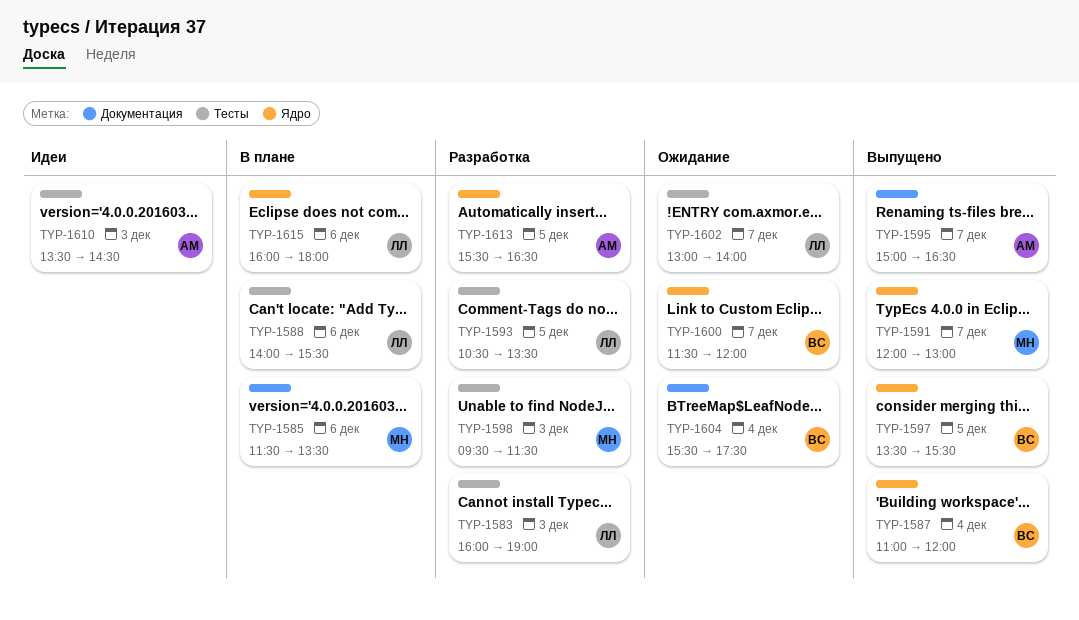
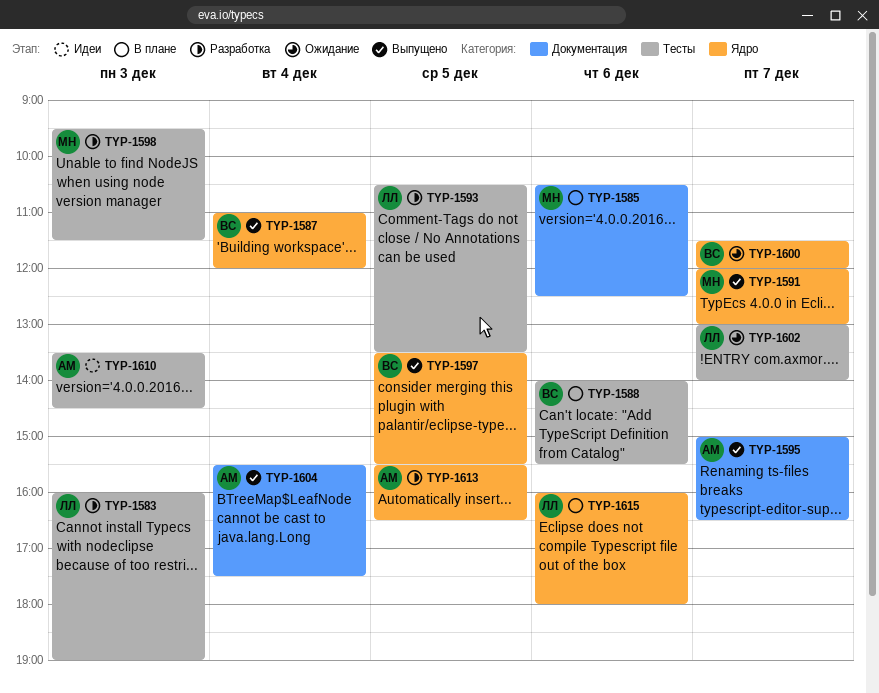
TYP-1585, begins: 11:30 -> 10:30
TYP-1585, ends: 13:30 -> 12:30
TYP-1588, owner: ЛЛ -> ВС
TYP-1604, status: Ожидание -> Выпущено
TYP-1604, owner: ВС -> АМ

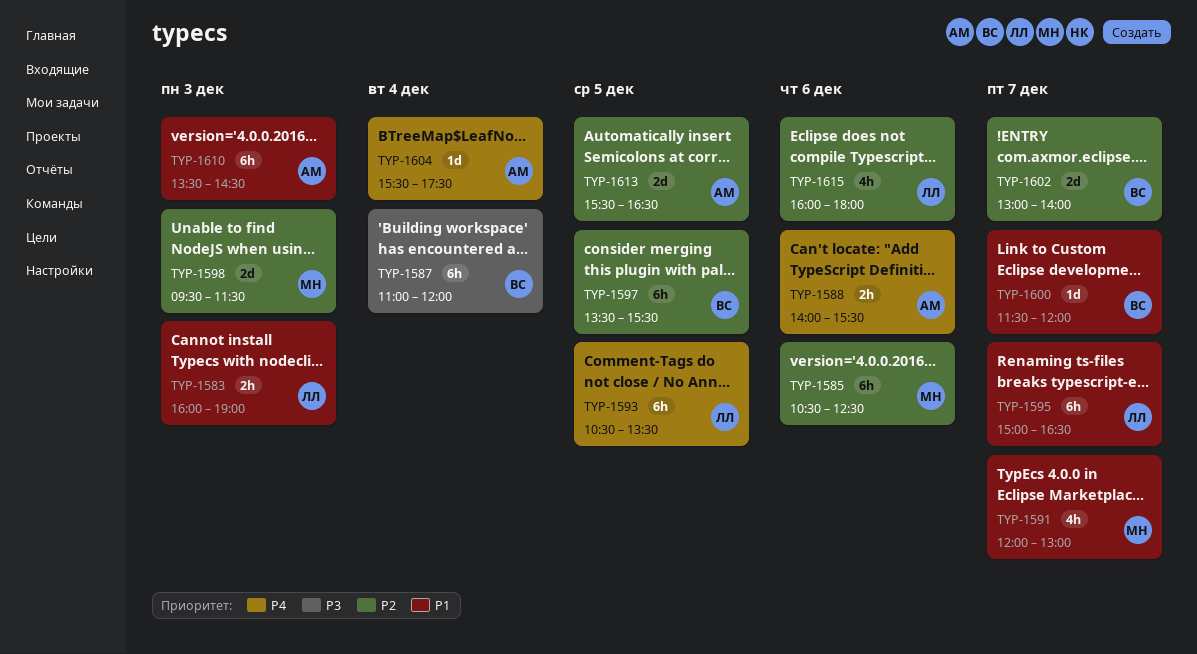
TYP-1588, owner: ВС -> АМ
TYP-1595, owner: АМ -> ЛЛ
TYP-1602, owner: ЛЛ -> ВС

